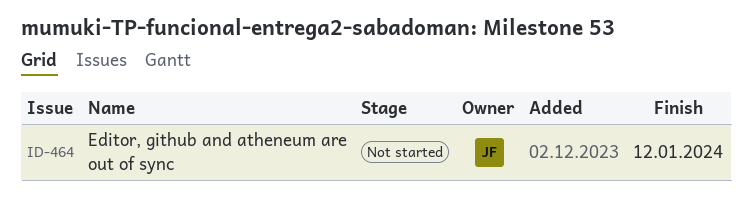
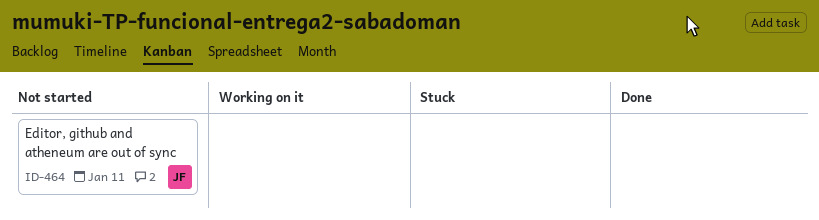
ID-464, due: Jan 12 -> Jan 11

